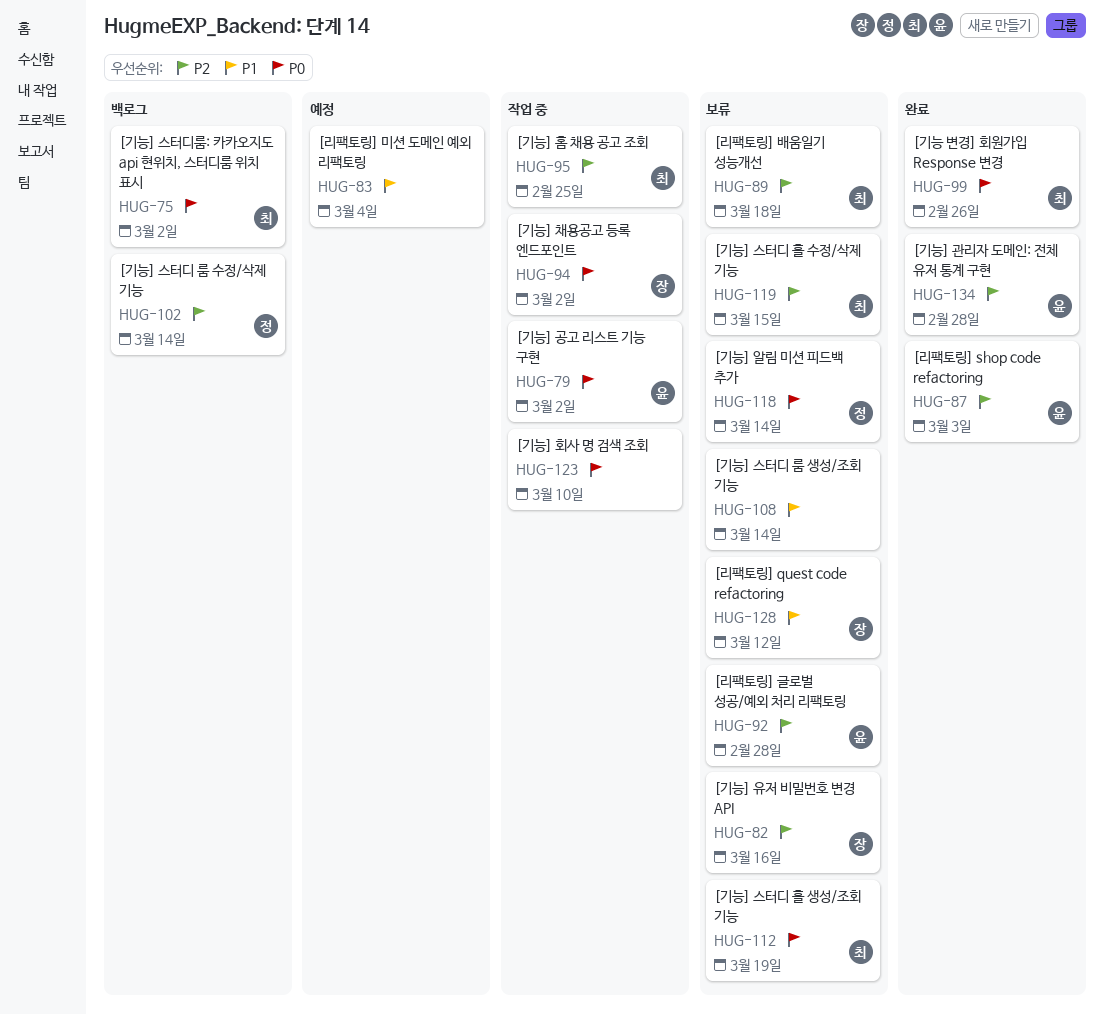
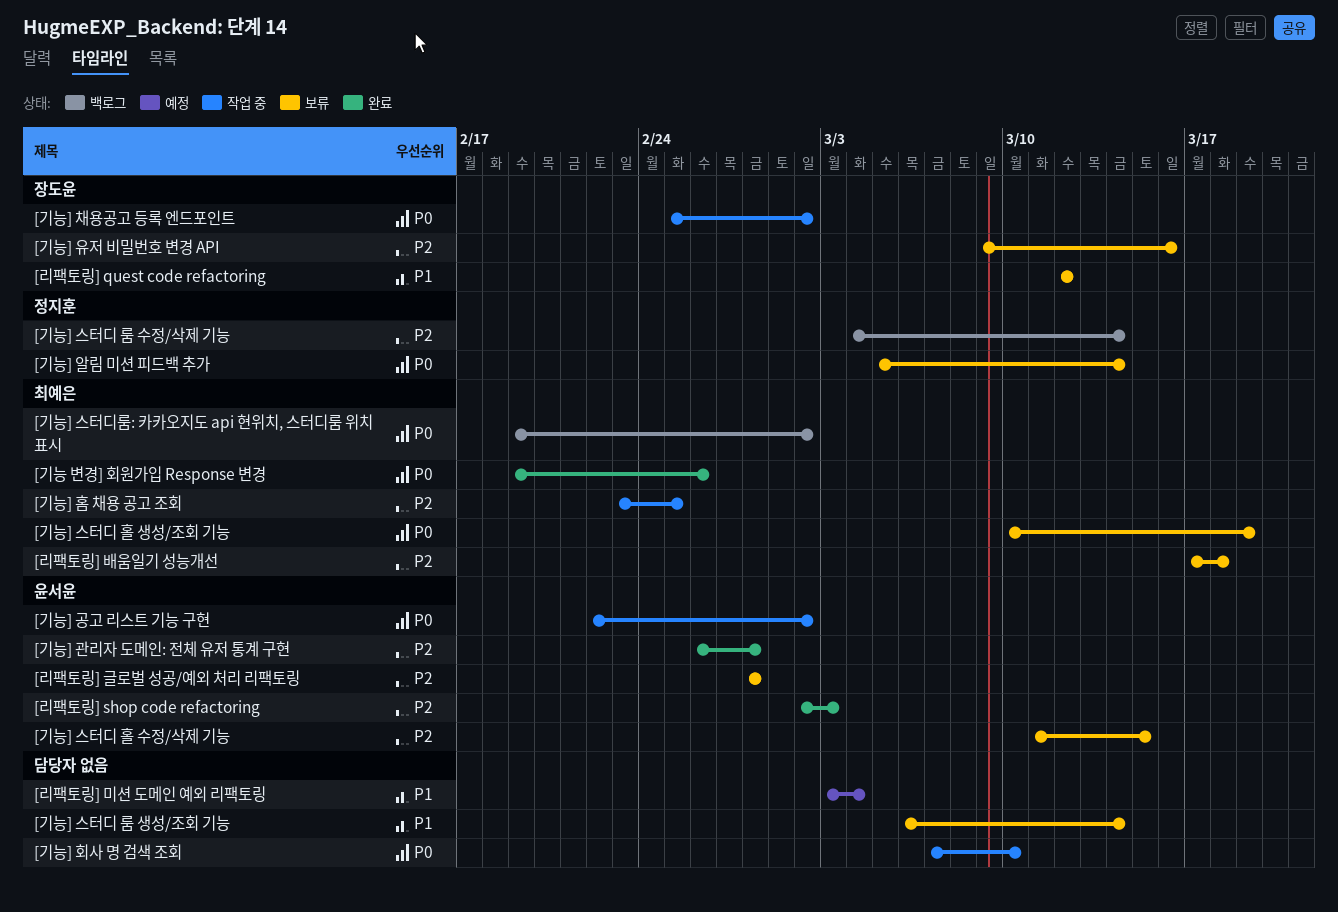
[기능] 스터디 홀 수정/삭제 기능, owner: 최예은 -> 윤서윤

